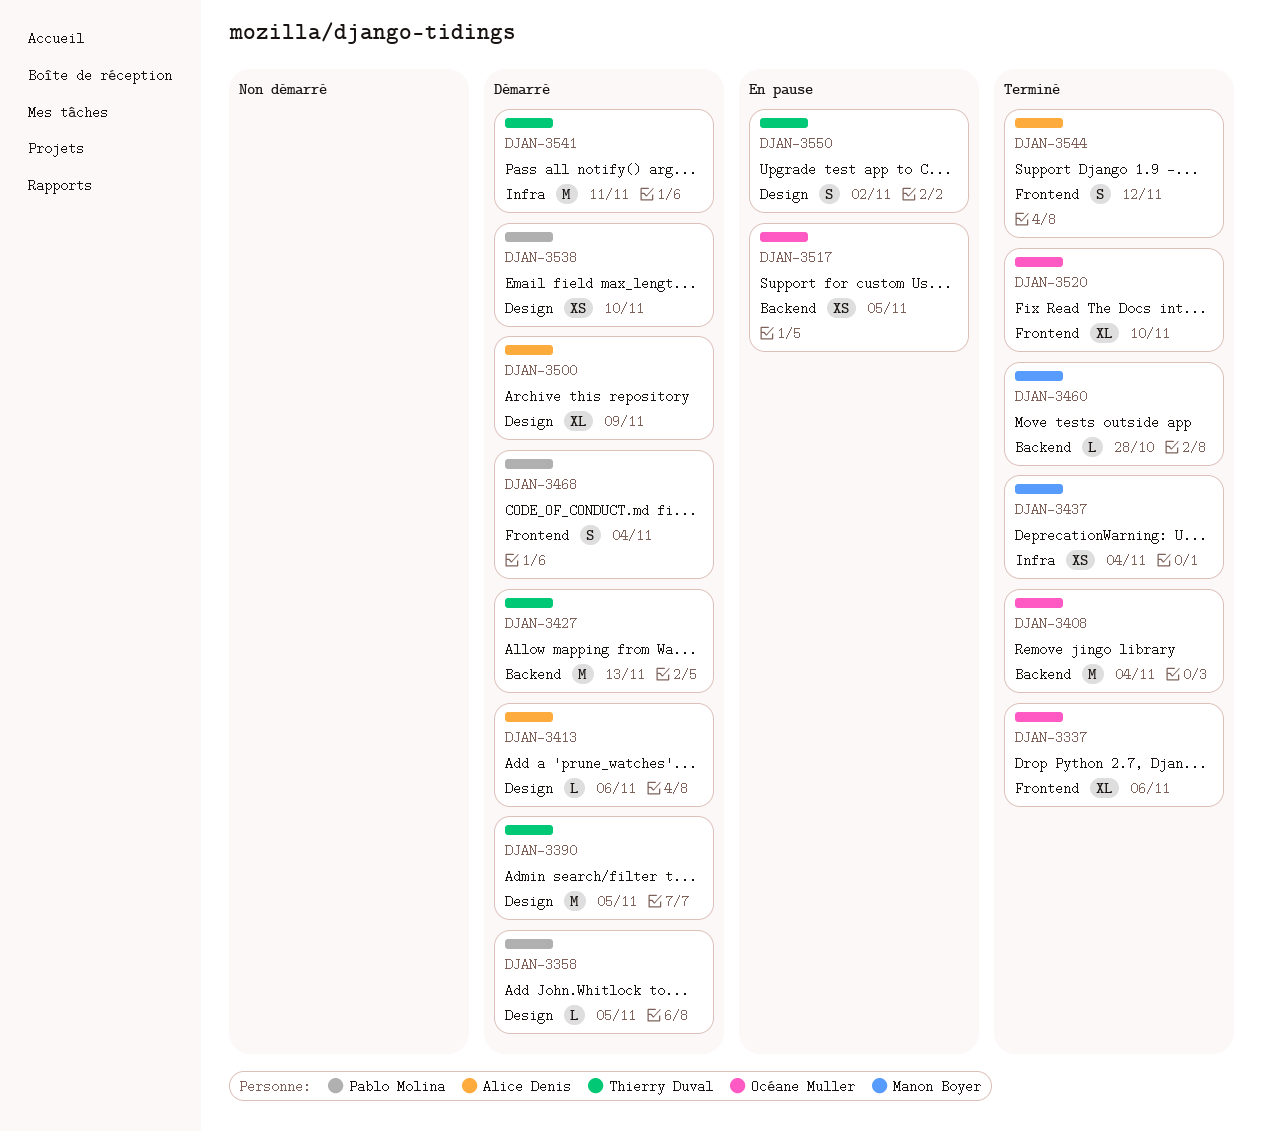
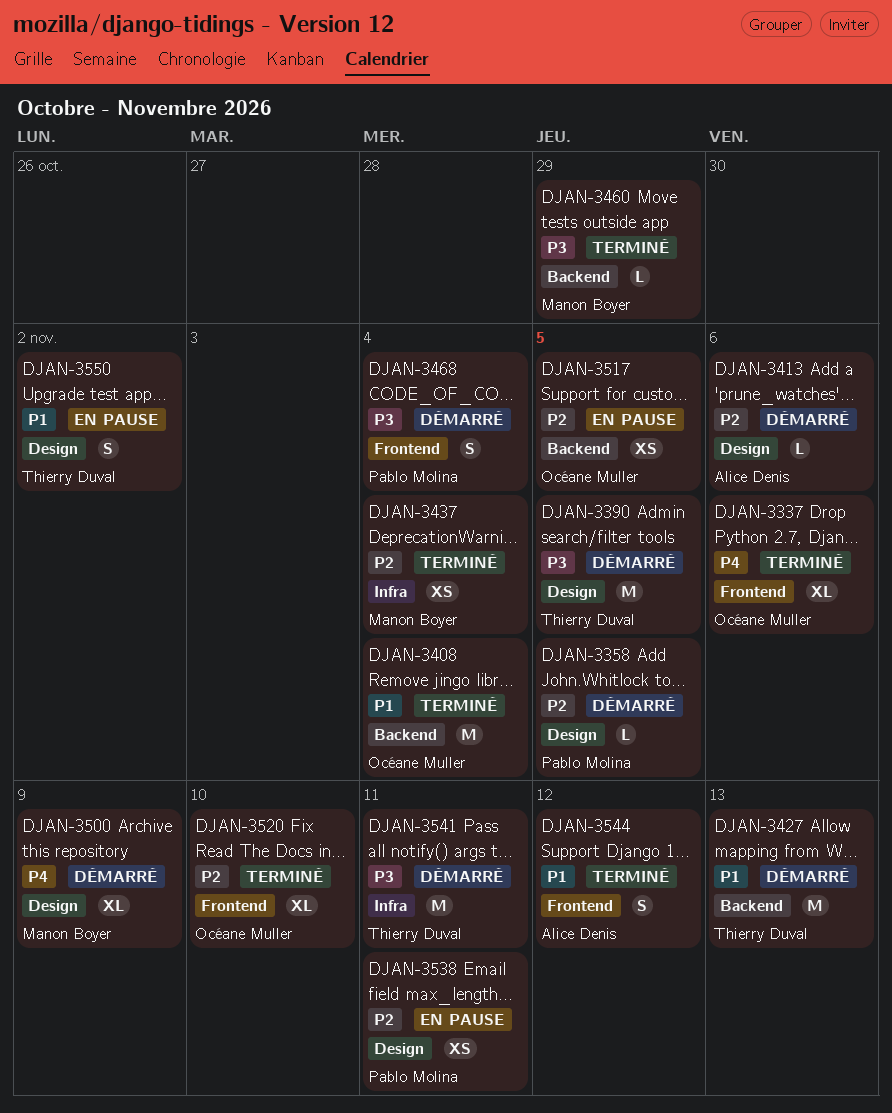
DJAN-3460, due: Oct 28 -> Oct 29
DJAN-3500, owner: Alice Denis -> Manon Boyer
DJAN-3538, status: Démarré -> En pause
DJAN-3538, due: Nov 10 -> Nov 11

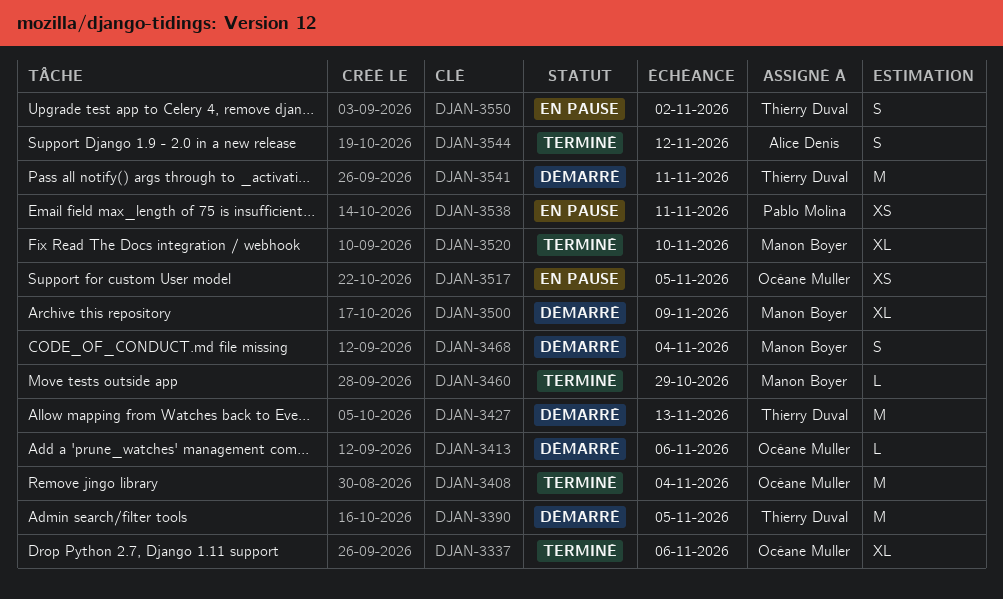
DJAN-3358: present -> none
DJAN-3413, owner: Alice Denis -> Océane Muller
DJAN-3437: present -> none
DJAN-3468, owner: Pablo Molina -> Manon Boyer
DJAN-3520, owner: Océane Muller -> Manon Boyer

